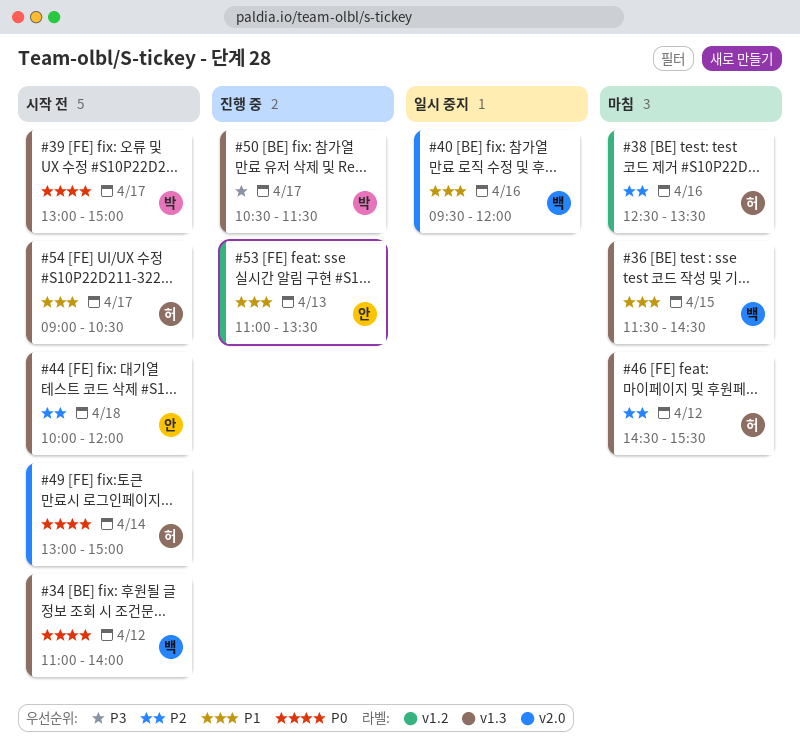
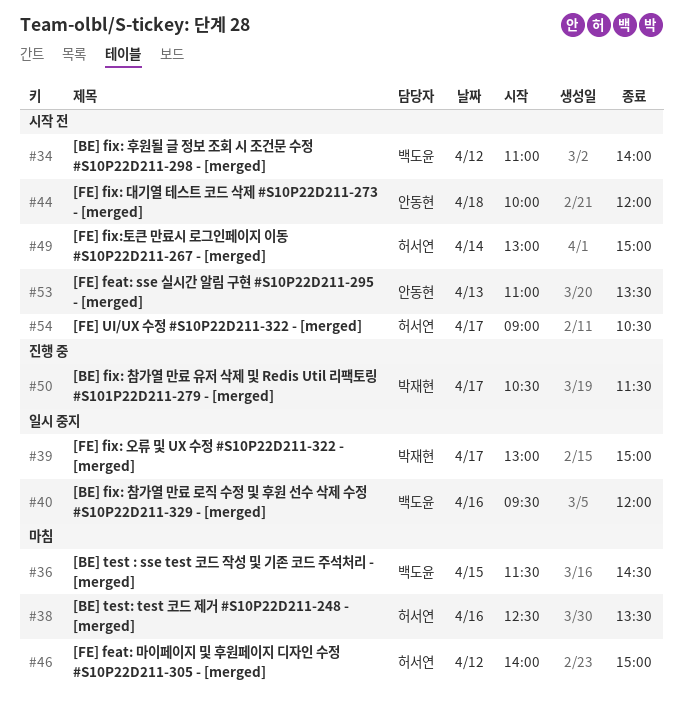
#39, status: 시작 전 -> 일시 중지
#46, begins: 14:30 -> 14:00
#46, ends: 15:30 -> 15:00
#53, status: 진행 중 -> 시작 전

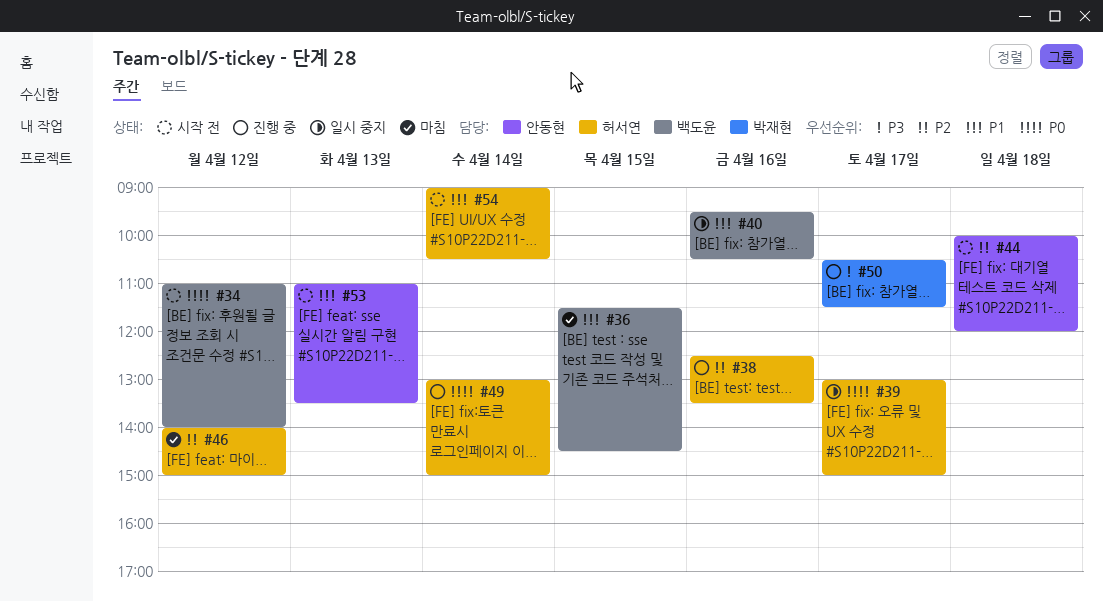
#38, status: 마침 -> 진행 중
#39, owner: 박재현 -> 허서연
#40, ends: 12:00 -> 10:30
#49, status: 시작 전 -> 진행 중
#54, day: Apr 17 -> Apr 14

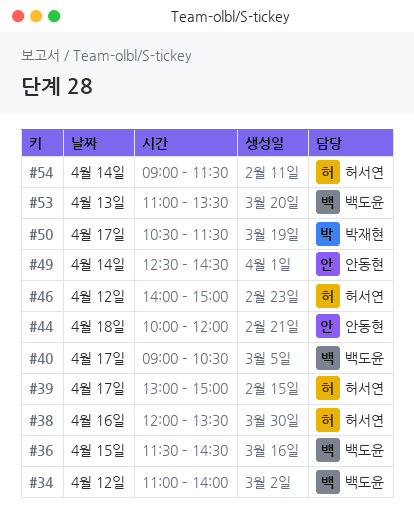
#38, begins: 12:30 -> 12:00
#40, day: Apr 16 -> Apr 17
#40, begins: 09:30 -> 09:00
#49, owner: 허서연 -> 안동현
#49, begins: 13:00 -> 12:30
#49, ends: 15:00 -> 14:30
#53, owner: 안동현 -> 백도윤
#54, ends: 10:30 -> 11:30

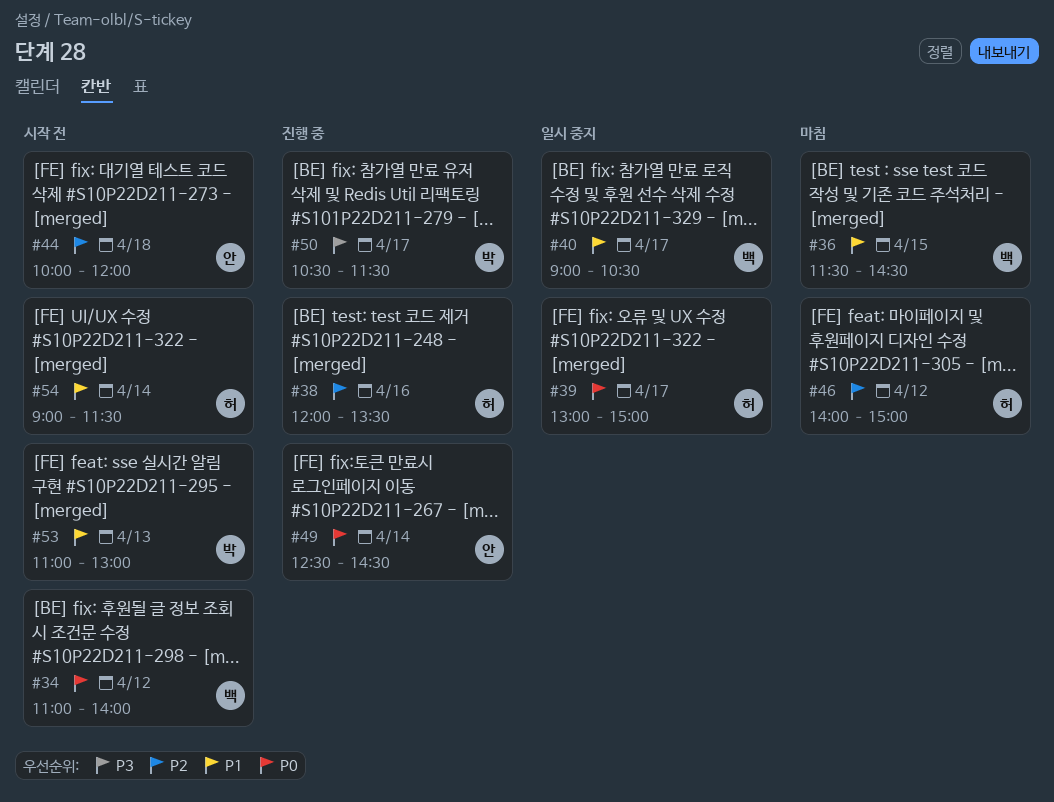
#53, owner: 백도윤 -> 박재현
#53, ends: 13:30 -> 13:00

